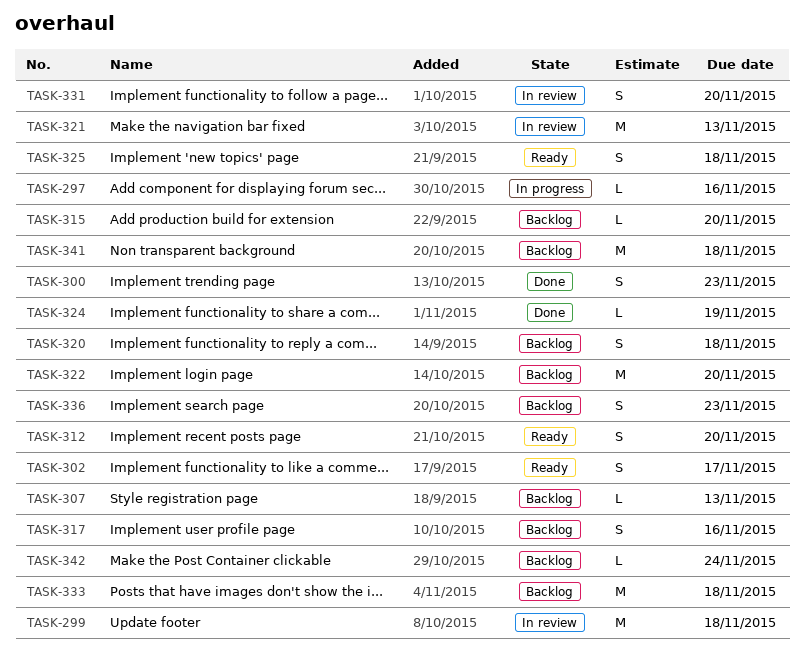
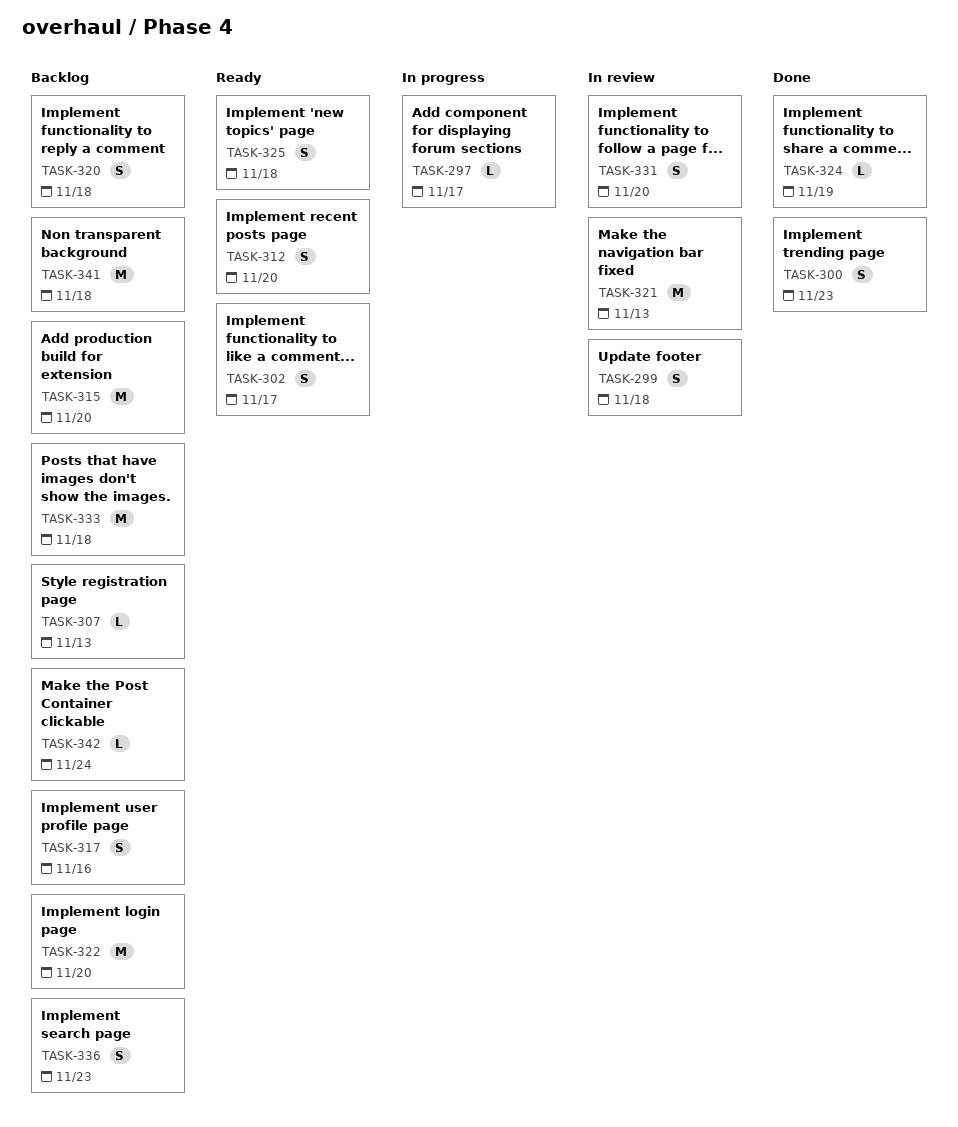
TASK-297, due: Nov 16 -> Nov 17
TASK-299, estimate: M -> S
TASK-315, estimate: L -> M

